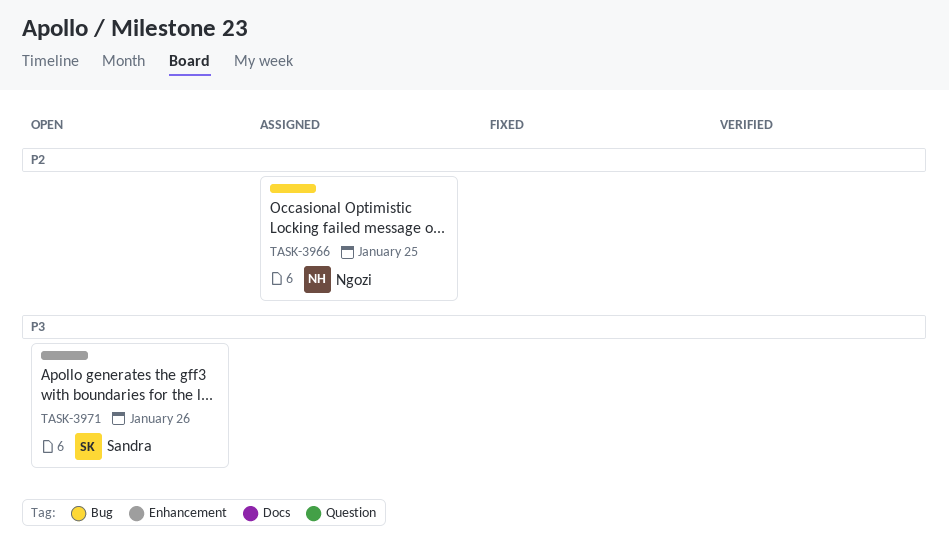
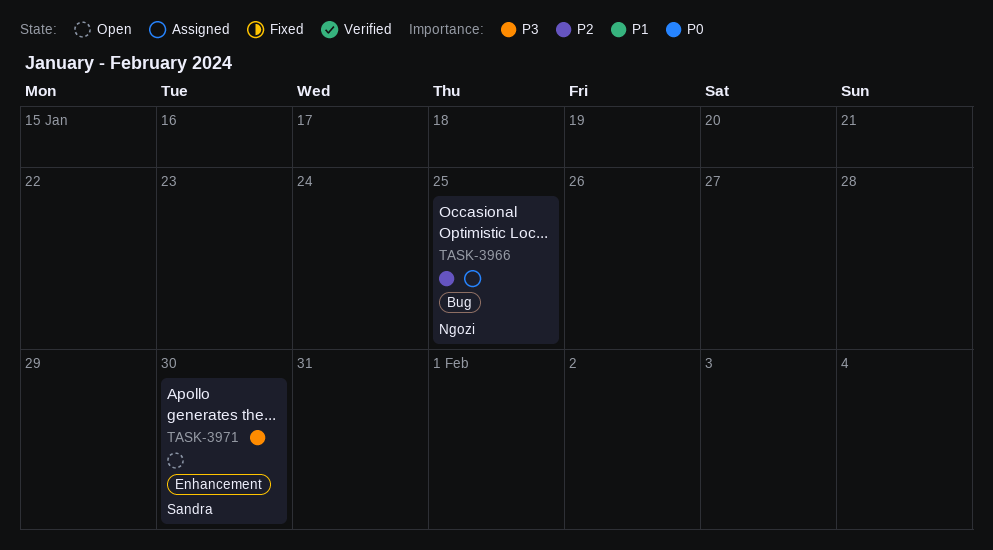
TASK-3971, due: Jan 26 -> Jan 30

